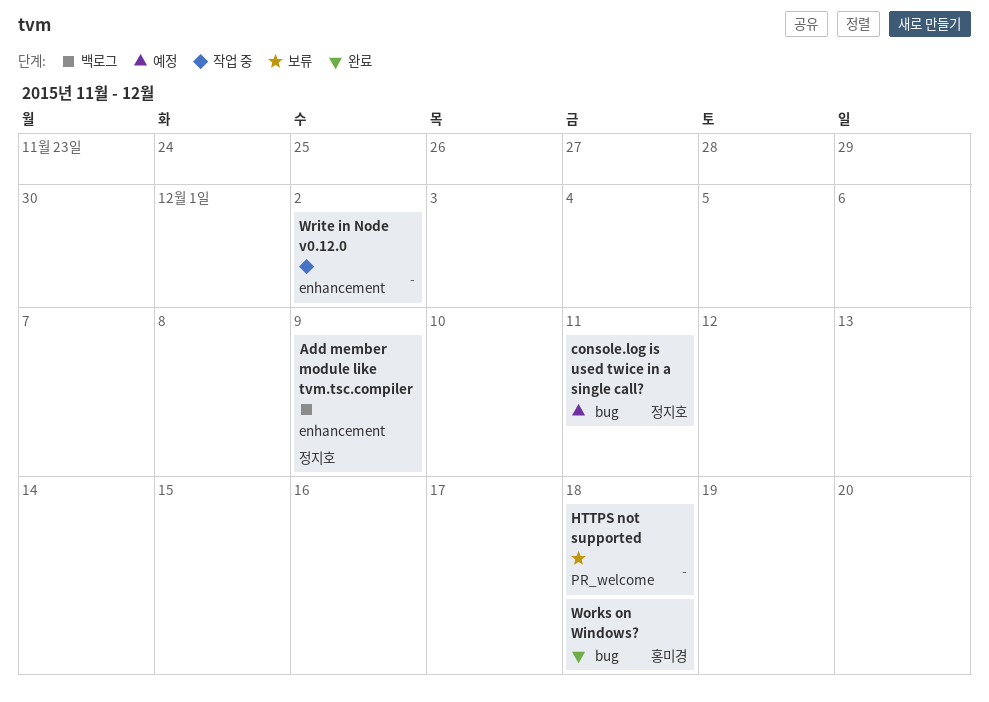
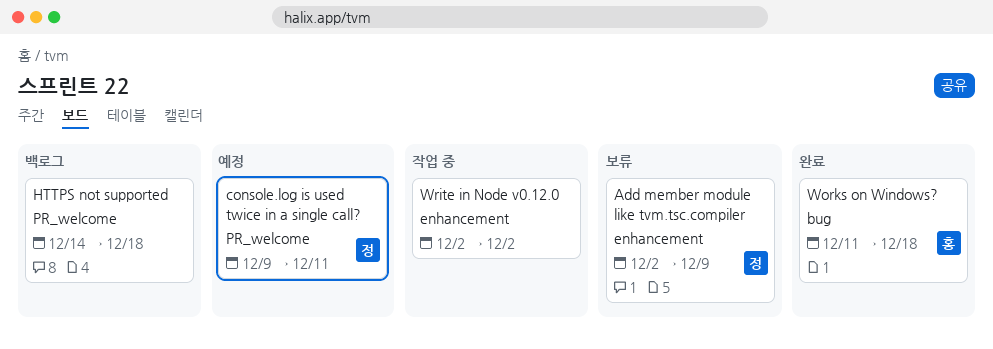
Add member module like tvm.tsc.compiler, status: 백로그 -> 보류
console.log is used twice in a single call?, label: bug -> PR_welcome
HTTPS not supported, status: 보류 -> 백로그

